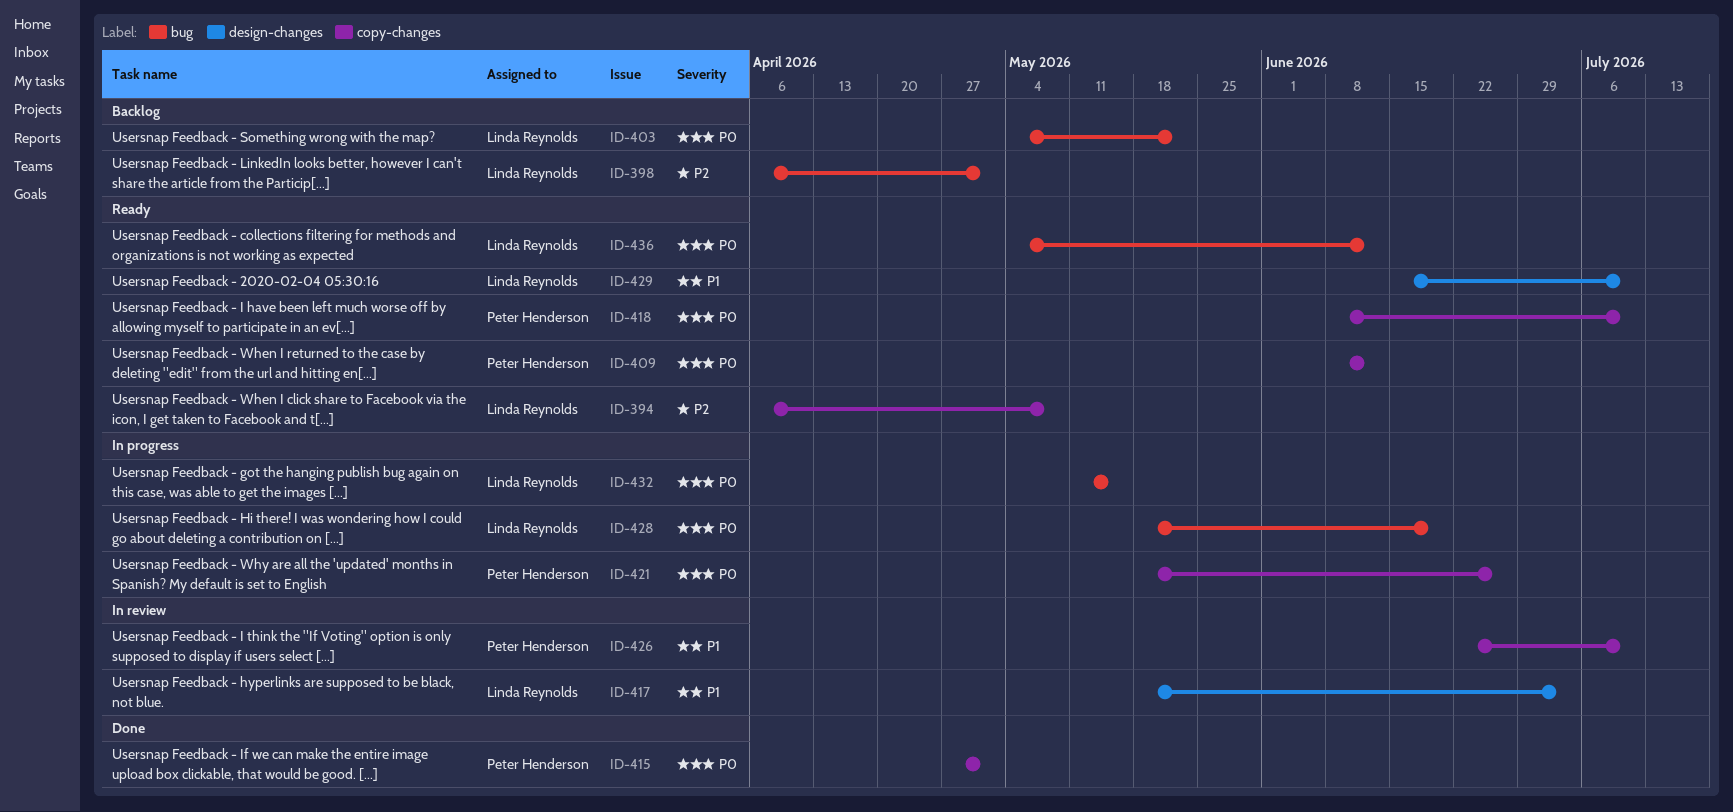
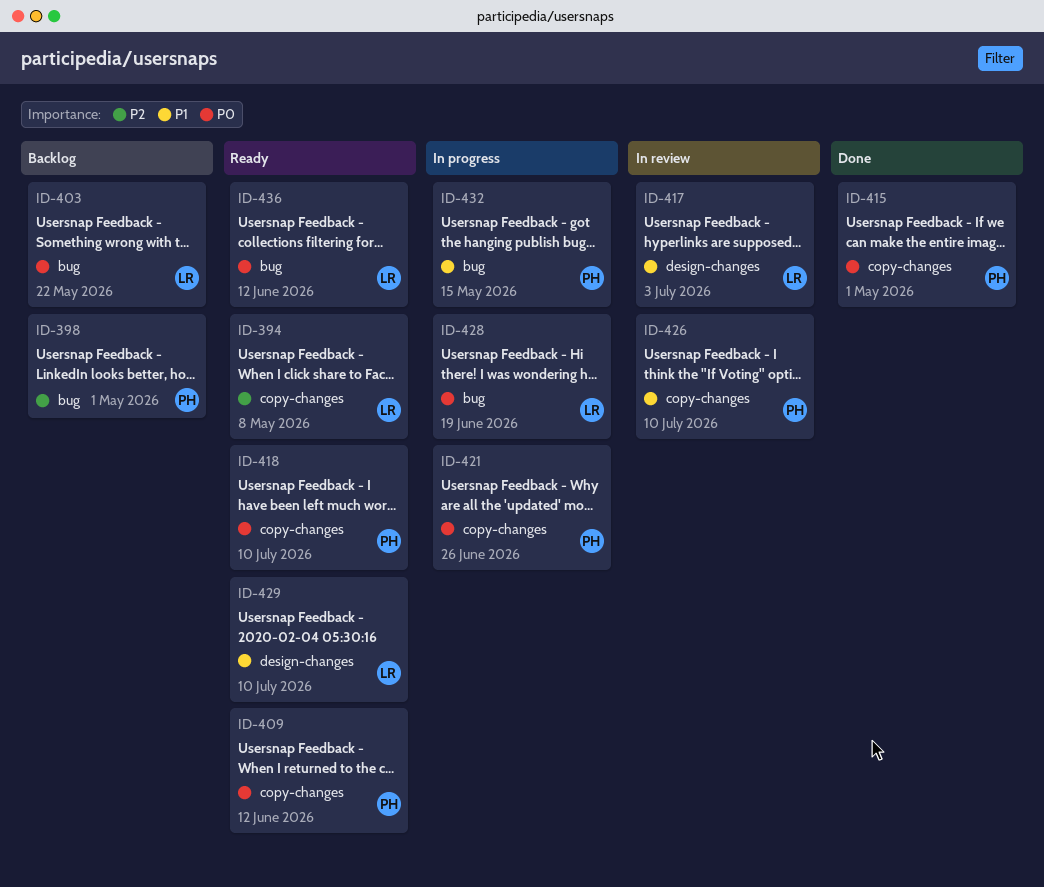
ID-398, owner: Linda Reynolds -> Peter Henderson
ID-432, owner: Linda Reynolds -> Peter Henderson
ID-432, priority: P0 -> P1

